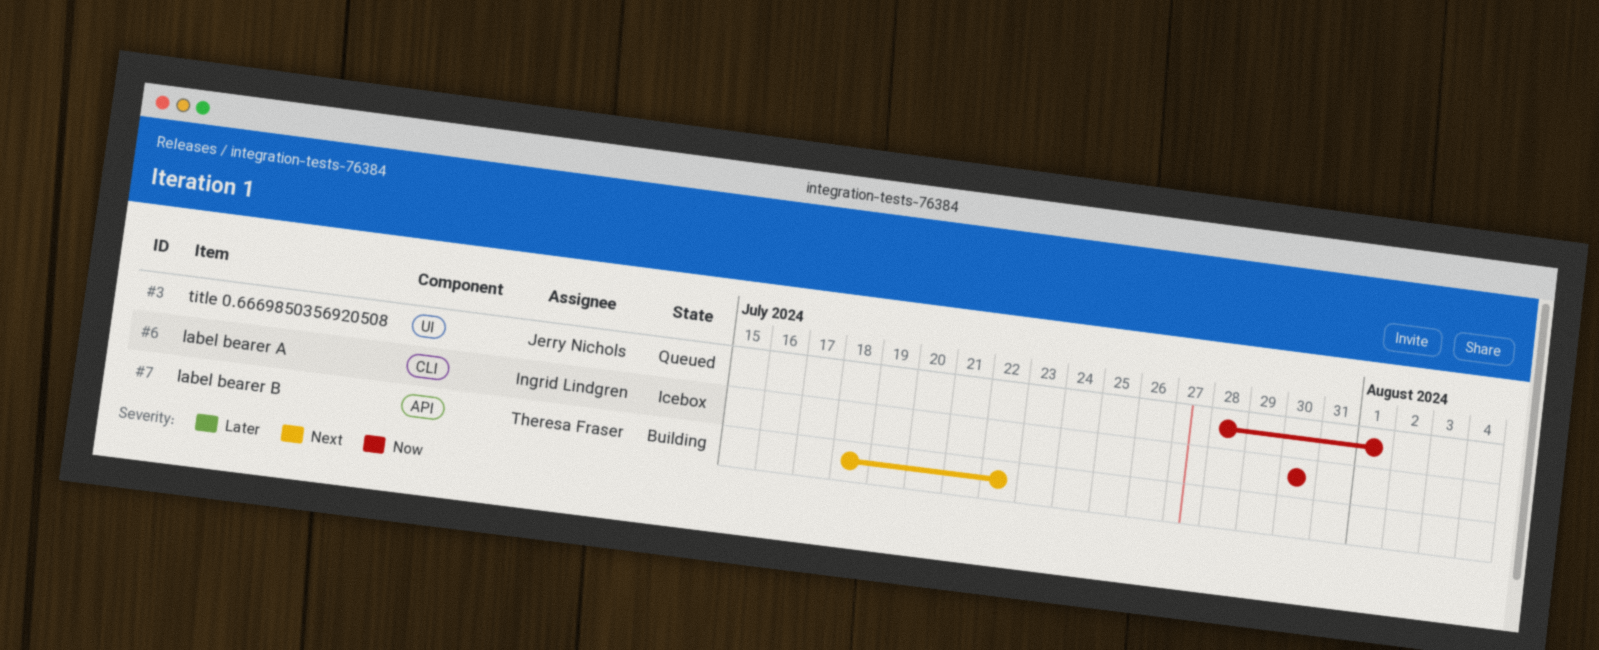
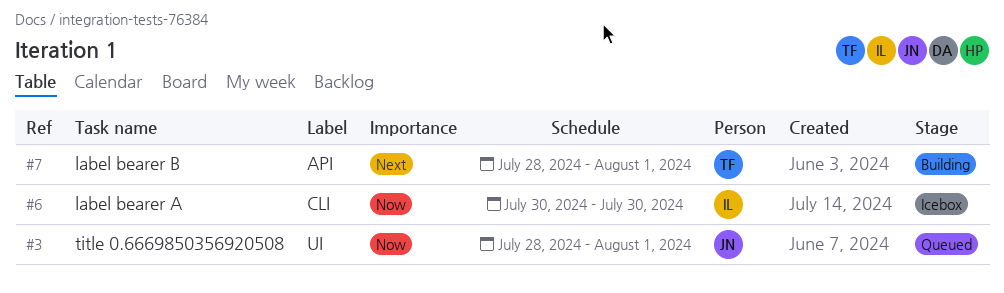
#7, start: Jul 18 -> Jul 28
#7, due: Jul 22 -> Aug 1

